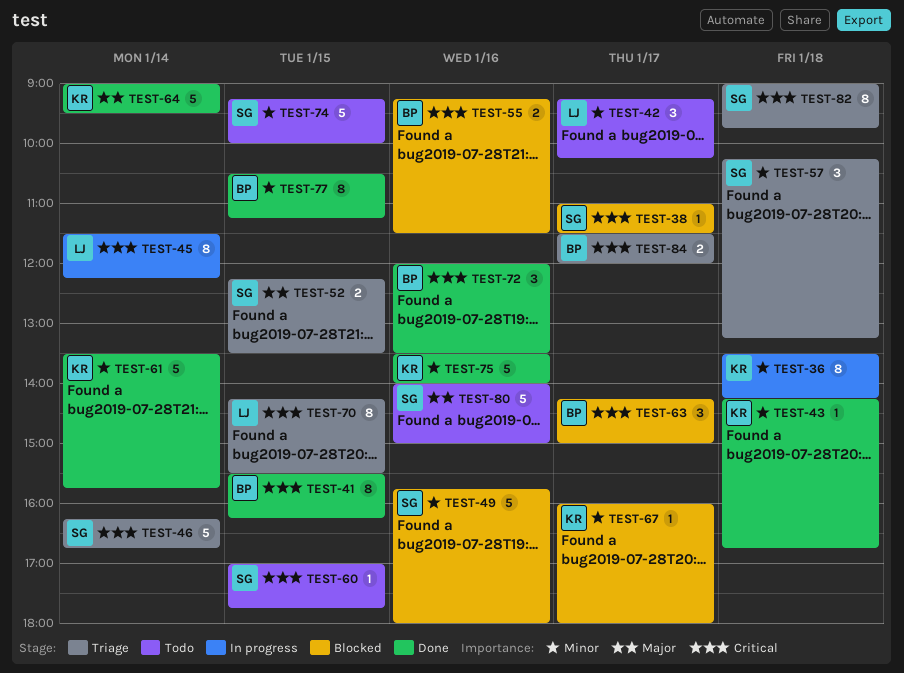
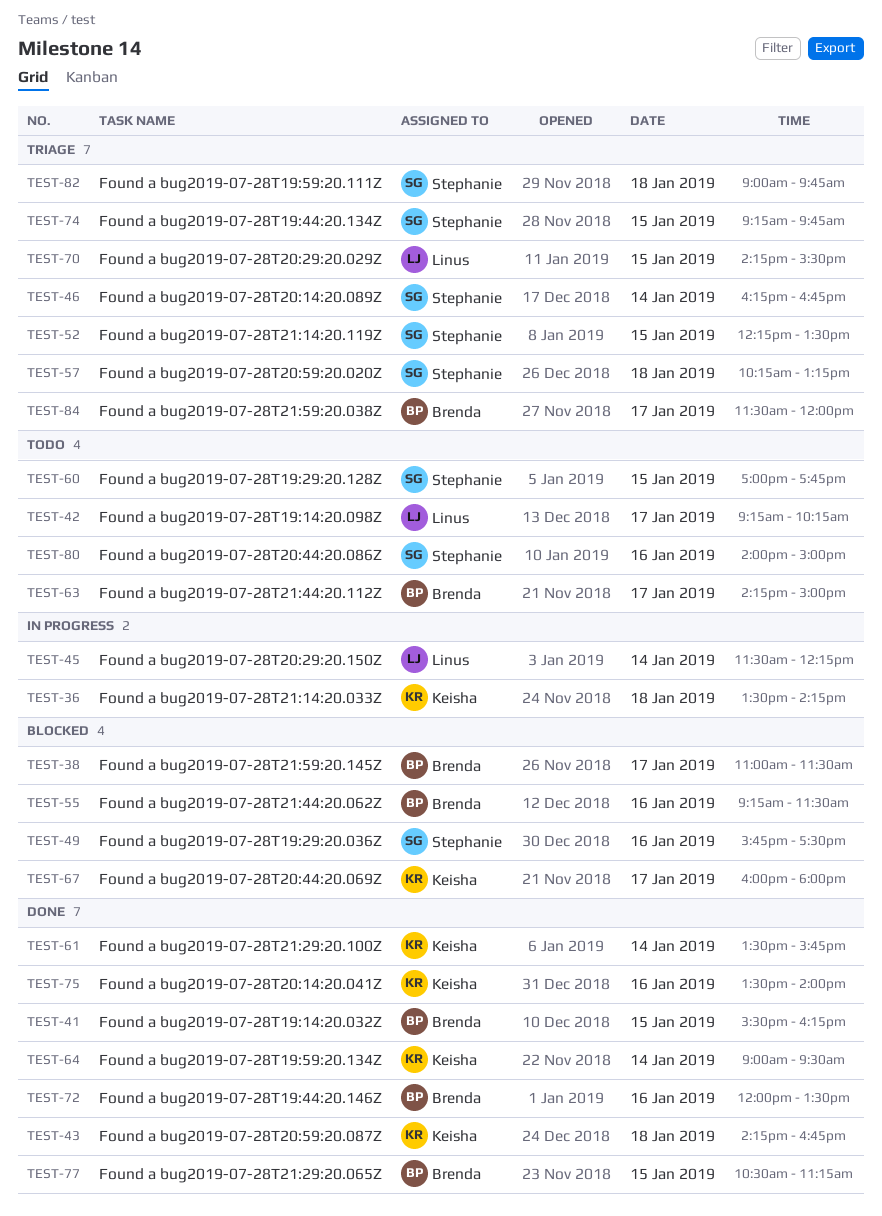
TEST-38, owner: Stephanie -> Brenda
TEST-49, ends: 18:00 -> 17:30
TEST-63, status: Blocked -> Todo
TEST-74, status: Todo -> Triage
TEST-74, ends: 10:00 -> 09:45

